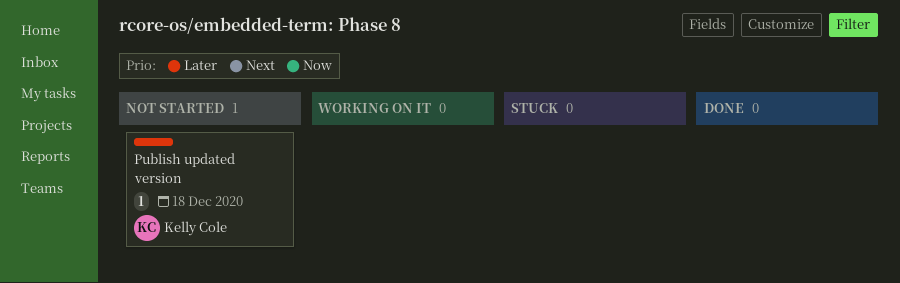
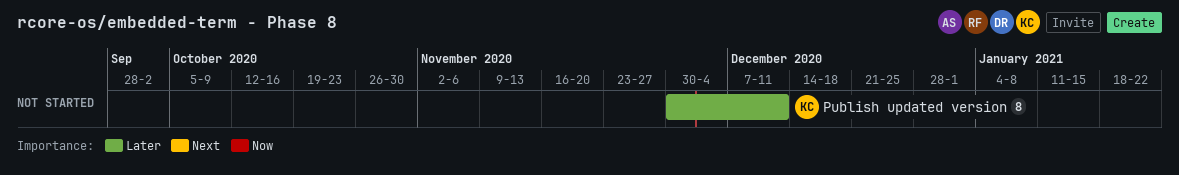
Publish updated version, estimate: 1 -> 8
Publish updated version, due: Dec 18 -> Dec 11

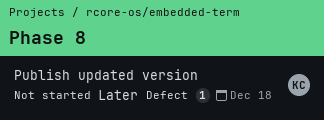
Publish updated version, estimate: 8 -> 1
Publish updated version, due: Dec 11 -> Dec 18

